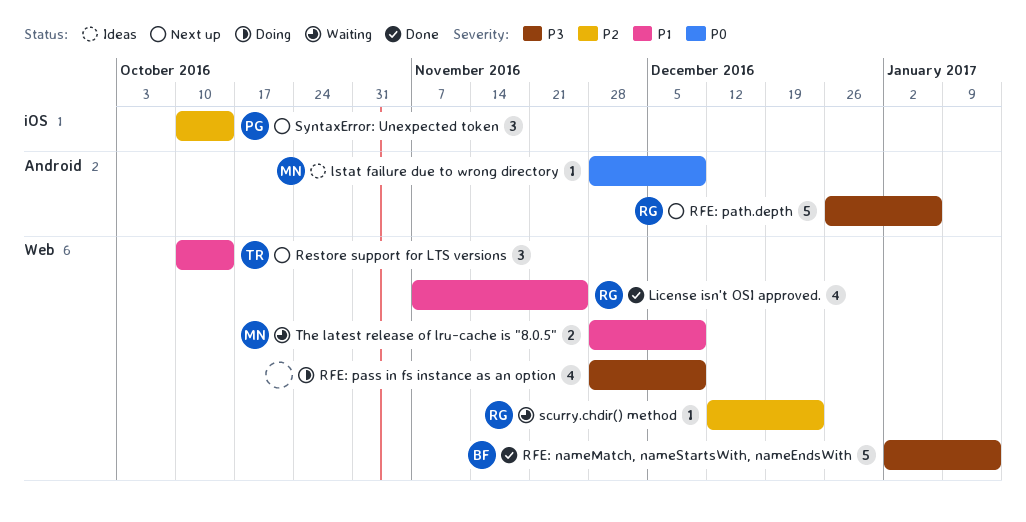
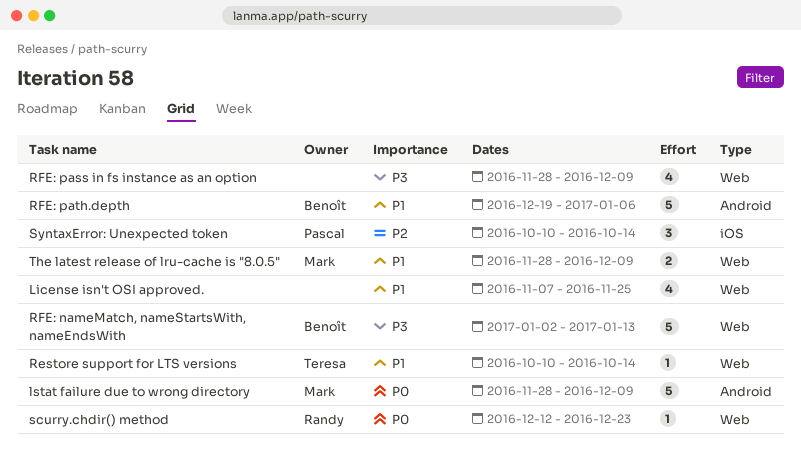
License isn't OSI approved., owner: Randy -> none
lstat failure due to wrong directory, estimate: 1 -> 5
Restore support for LTS versions, estimate: 3 -> 1
RFE: path.depth, owner: Randy -> Benoît
RFE: path.depth, priority: P3 -> P1
RFE: path.depth, start: Dec 26 -> Dec 19
scurry.chdir() method, priority: P2 -> P0

